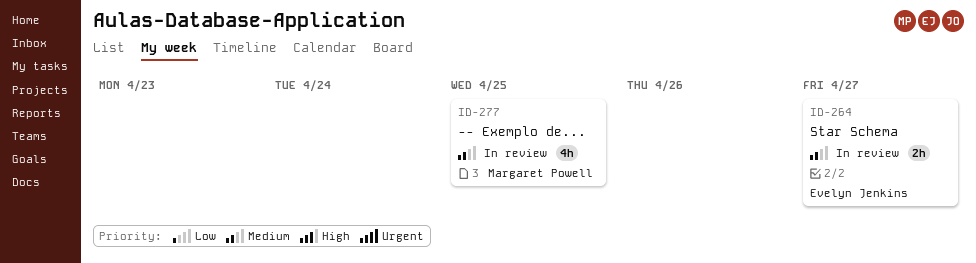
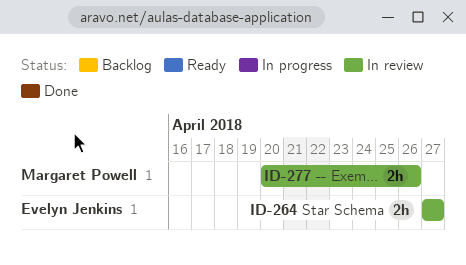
ID-277, estimate: 4h -> 2h
ID-277, due: Apr 25 -> Apr 26

